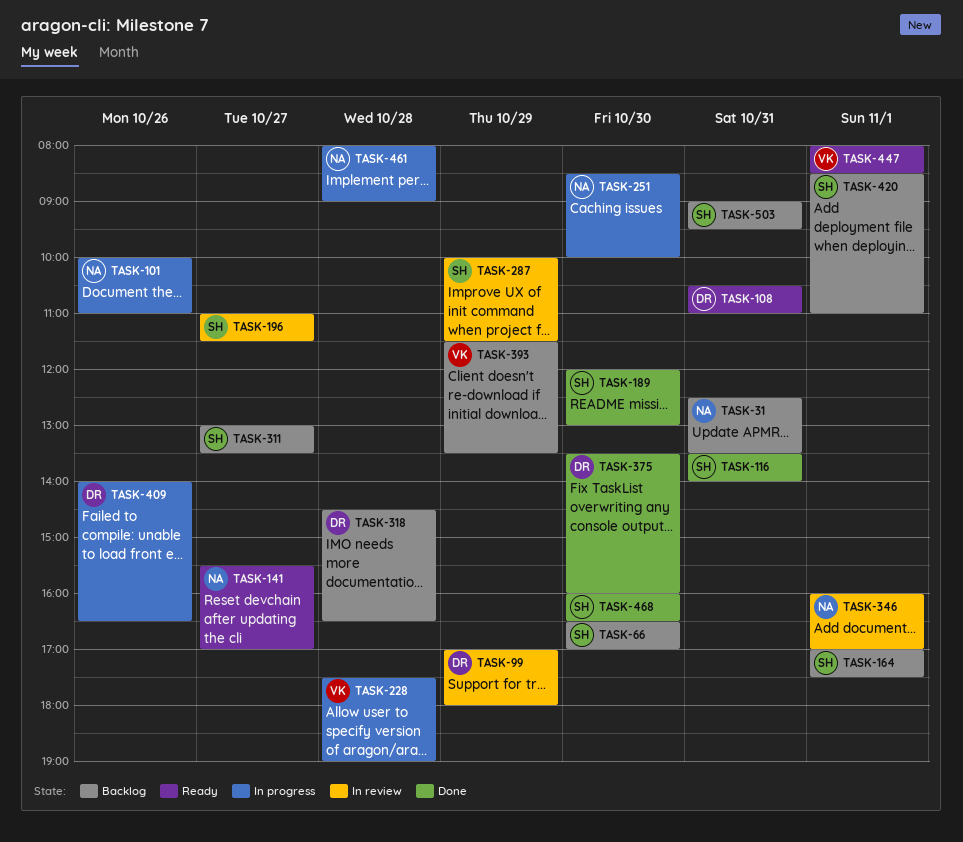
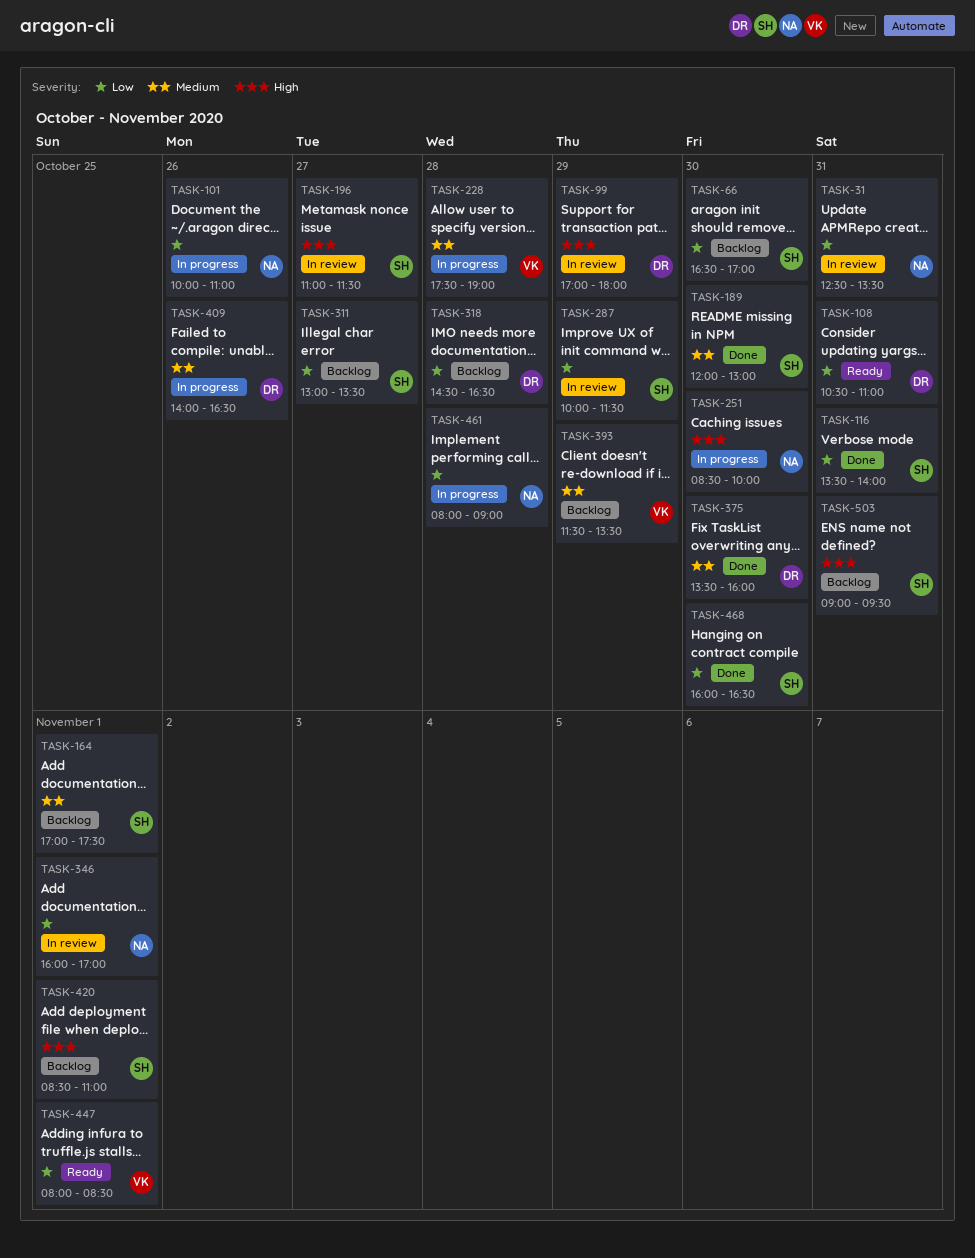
TASK-31, status: Backlog -> In review
TASK-141: present -> none

